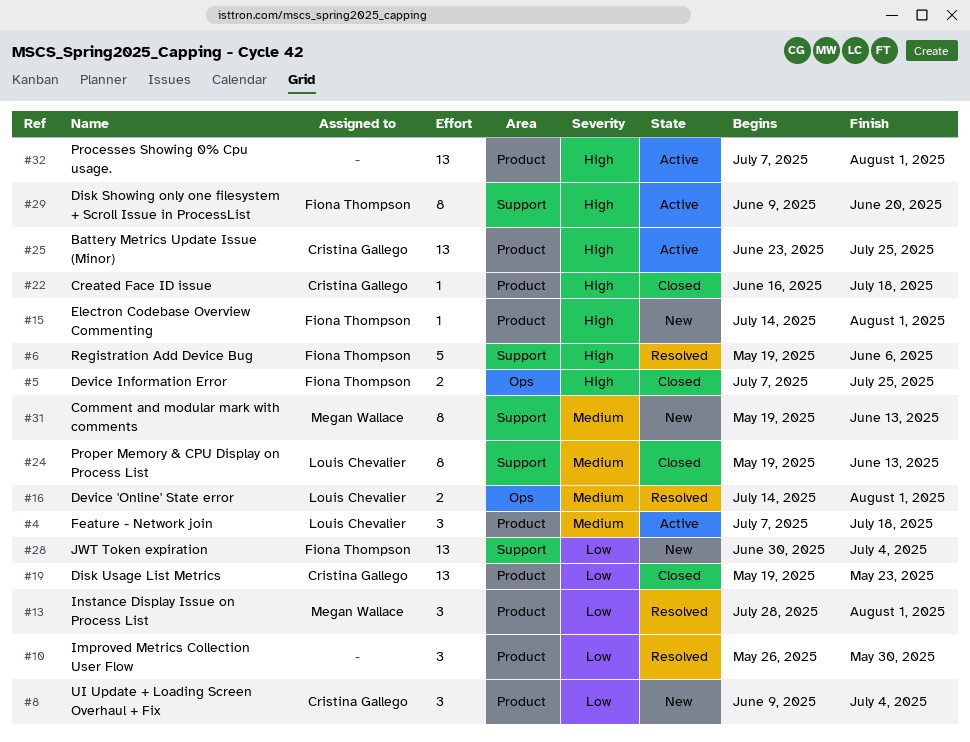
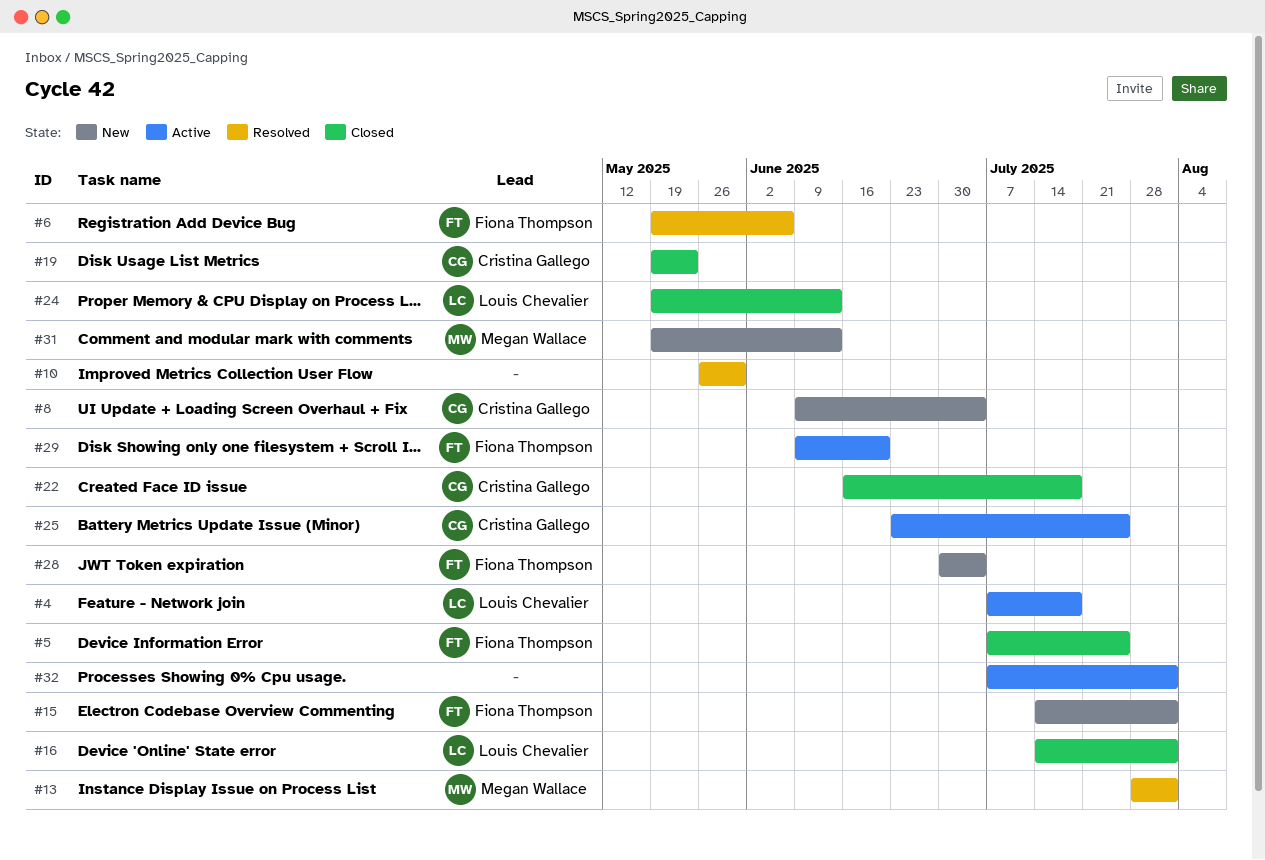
#16, status: Resolved -> Closed

